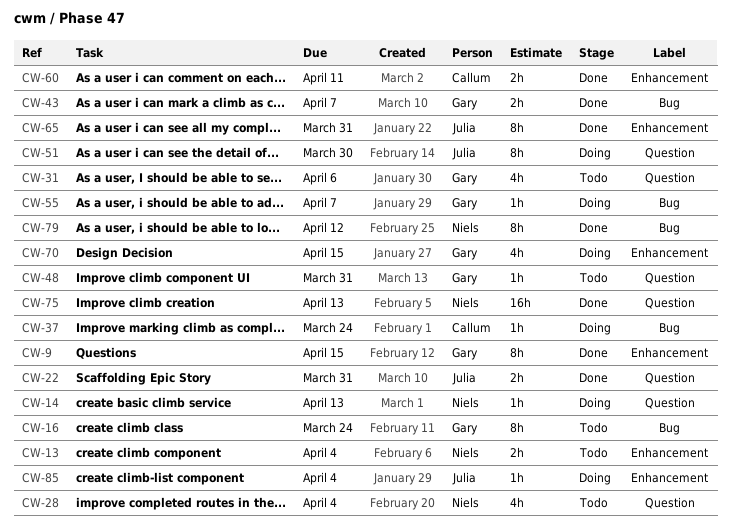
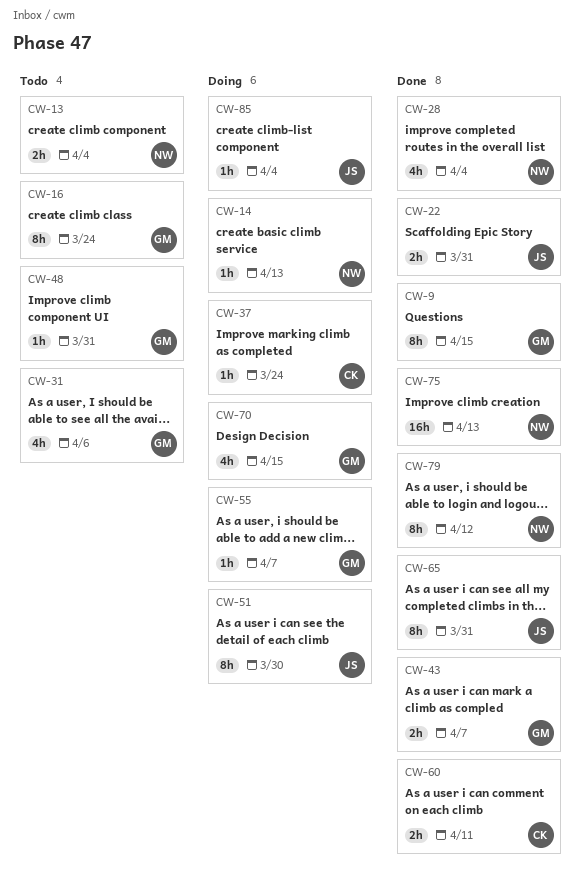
CW-28, status: Todo -> Done

